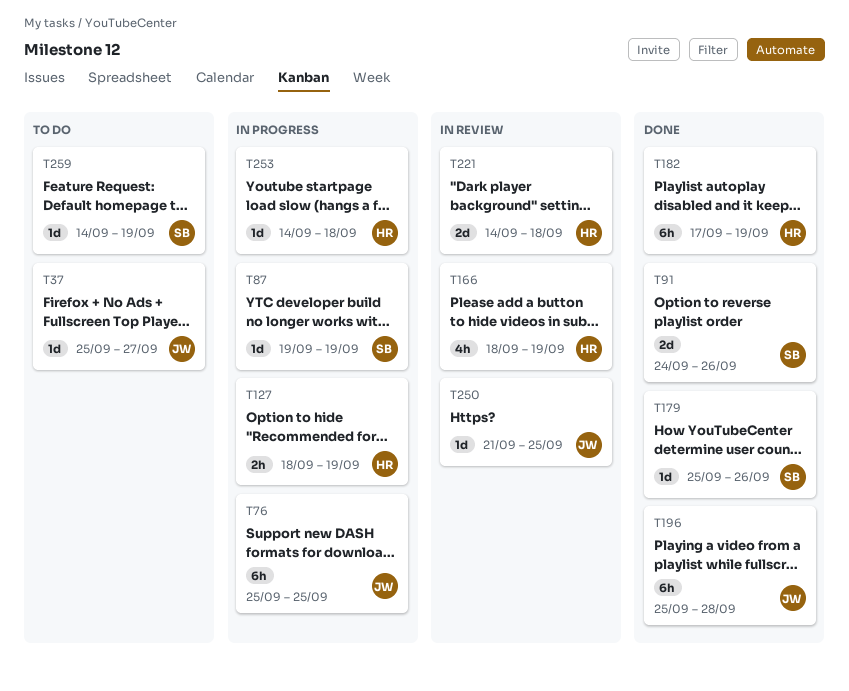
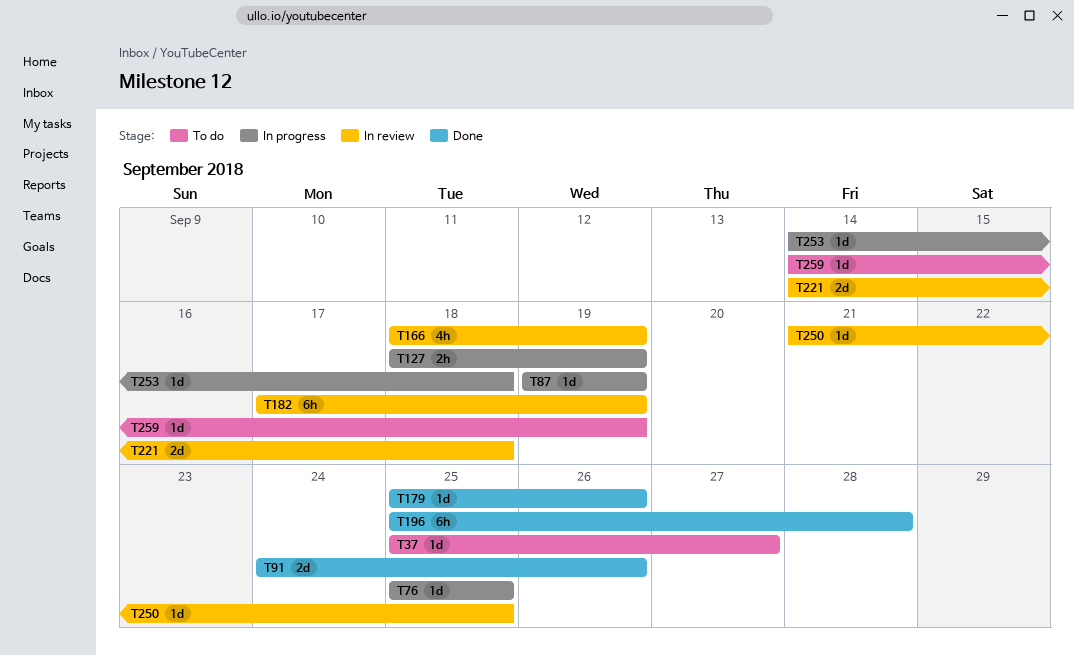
T76, estimate: 6h -> 1d
T182, status: Done -> In review

